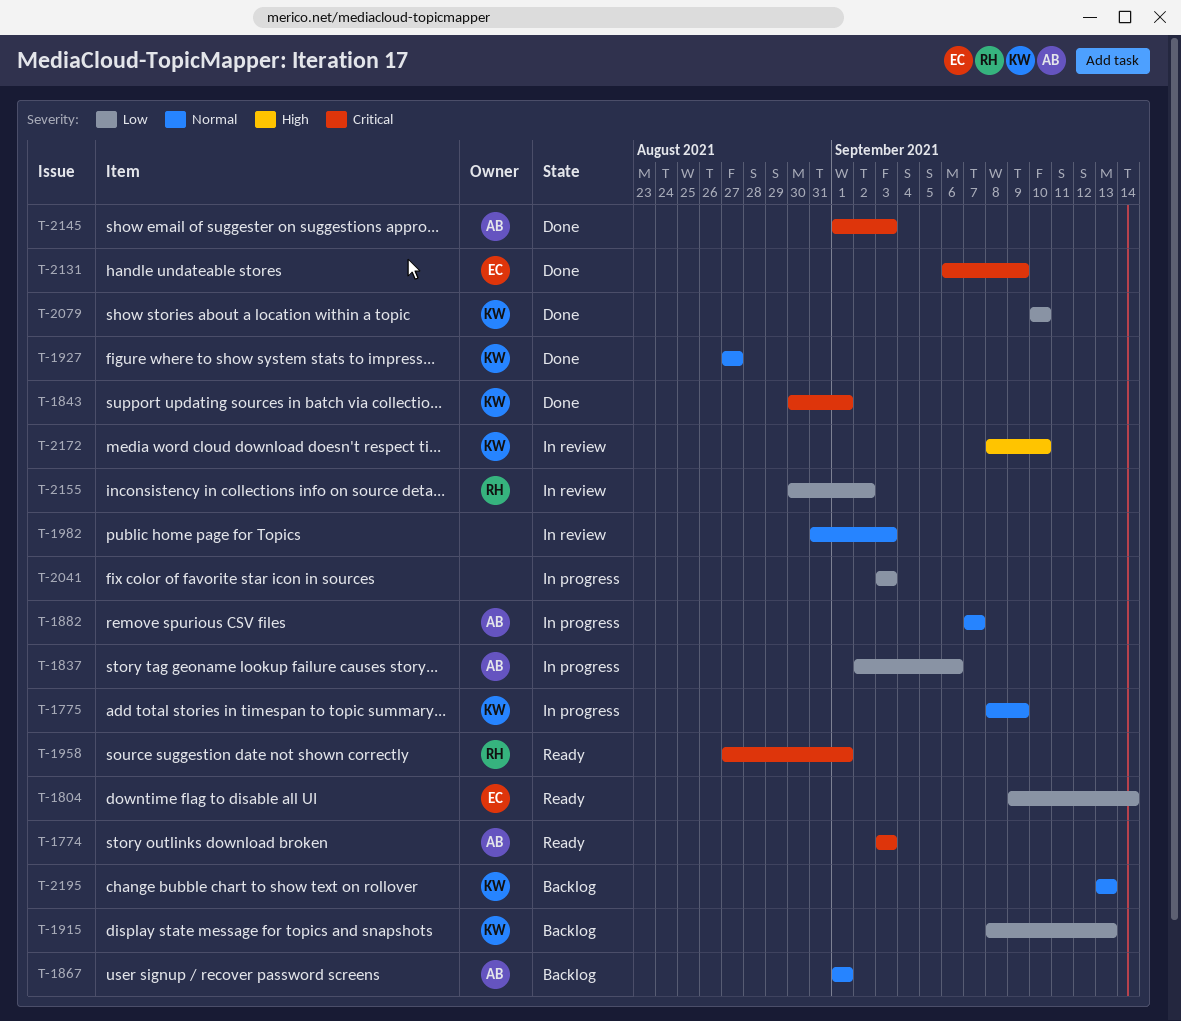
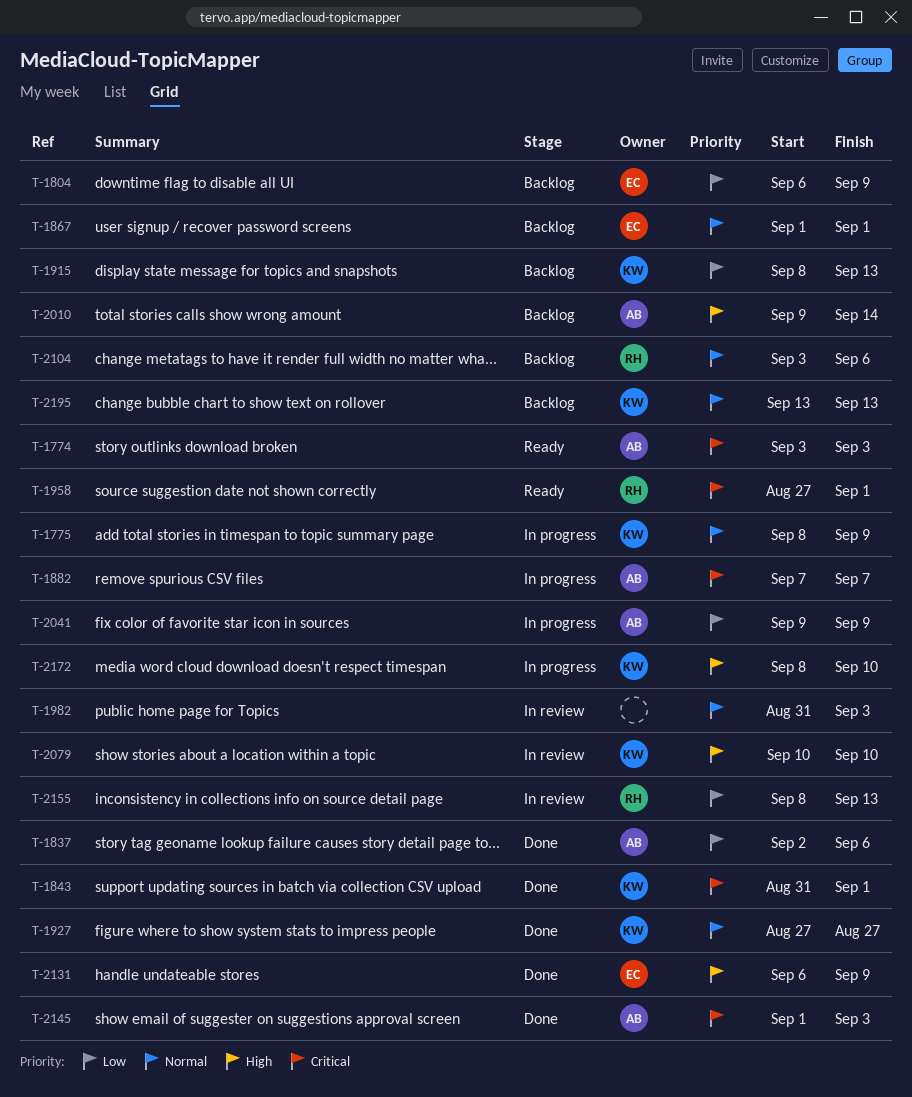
T-1804, status: Ready -> Backlog
T-1804, start: Sep 9 -> Sep 6
T-1804, due: Sep 14 -> Sep 9
T-1837, status: In progress -> Done
T-1843, start: Aug 30 -> Aug 31
T-1867, owner: AB -> EC
T-1882, priority: Normal -> Critical
T-2010: none -> present
T-2041, owner: none -> AB
T-2041, start: Sep 3 -> Sep 9
T-2041, due: Sep 3 -> Sep 9
T-2079, status: Done -> In review
T-2079, priority: Low -> High
T-2104: none -> present
T-2131, priority: Critical -> High
T-2155, start: Aug 30 -> Sep 8
T-2155, due: Sep 2 -> Sep 13
T-2172, status: In review -> In progress

